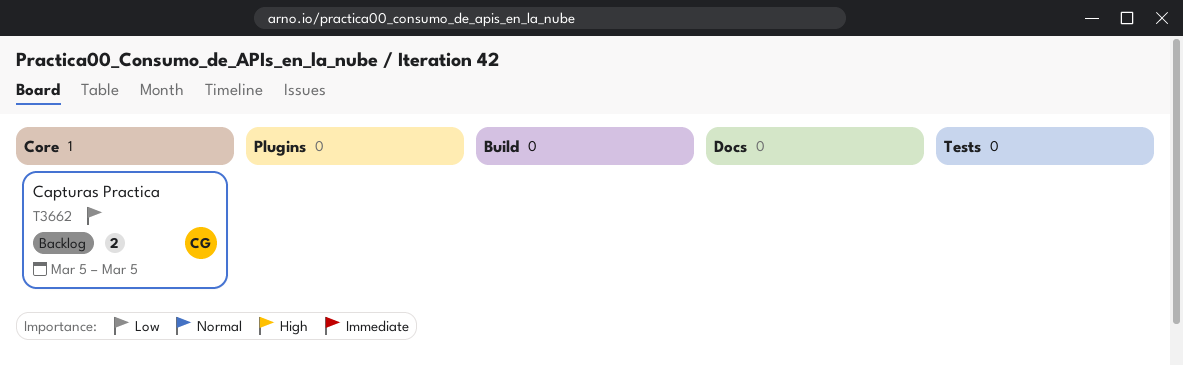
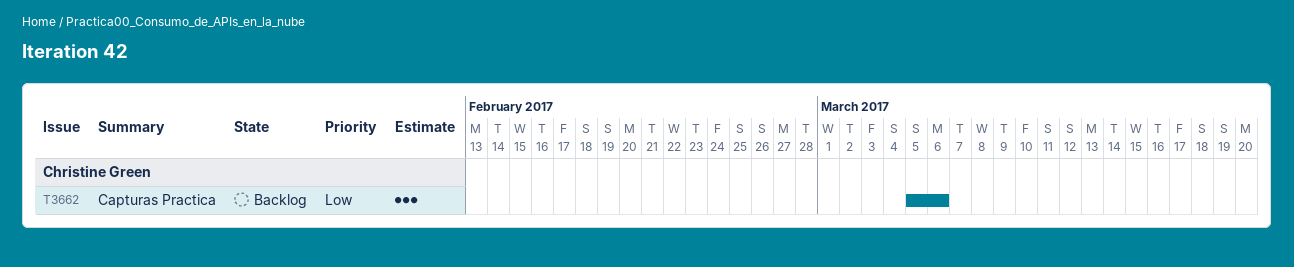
T3662, estimate: 2 -> 3
T3662, due: Mar 5 -> Mar 6

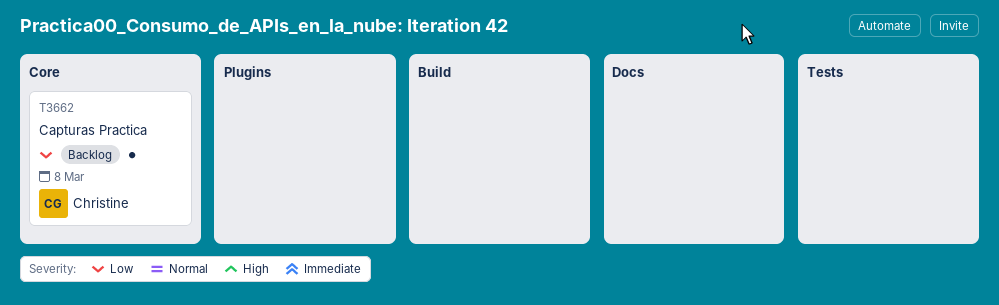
T3662, estimate: 3 -> 1
T3662, due: Mar 6 -> Mar 8

